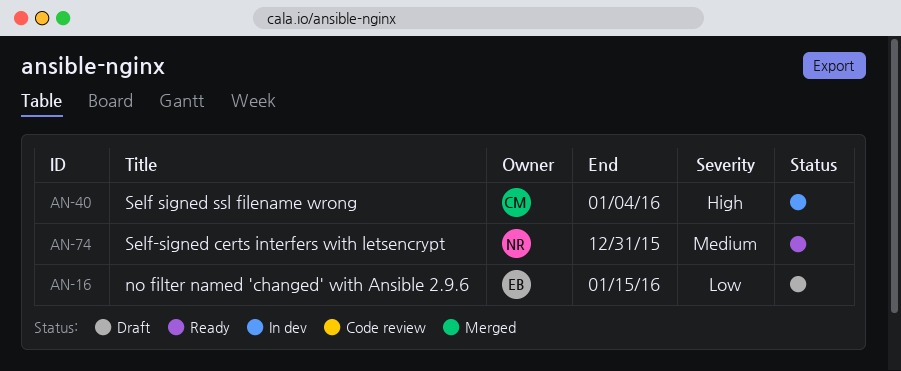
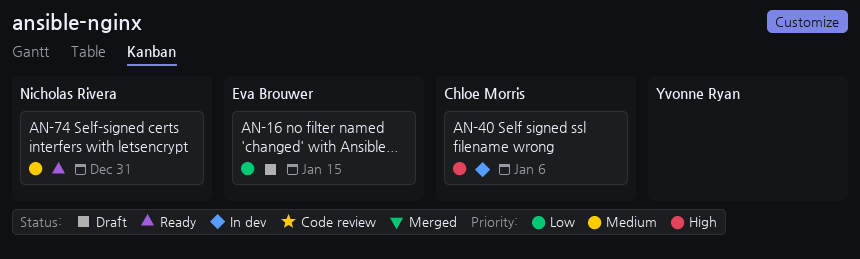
AN-40, due: Jan 4 -> Jan 6

